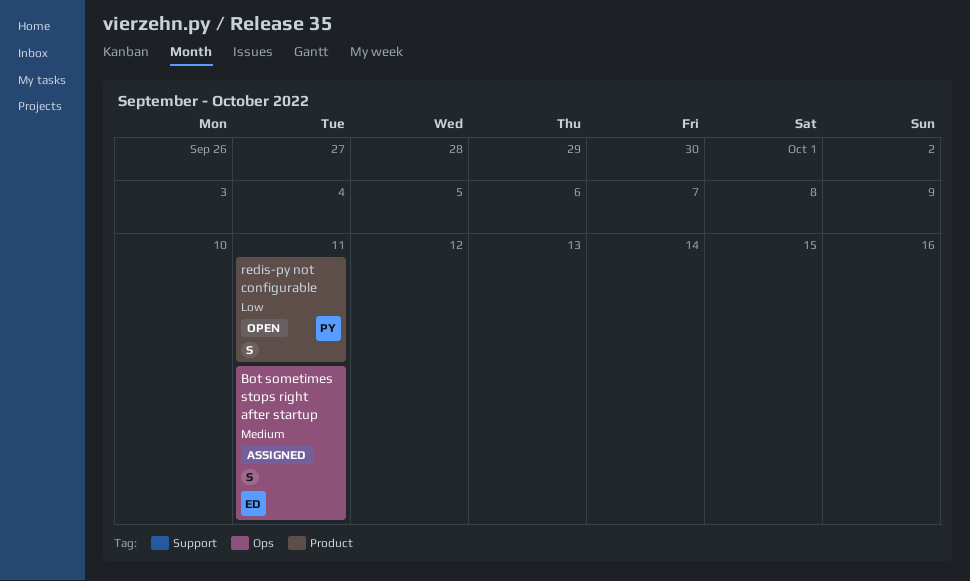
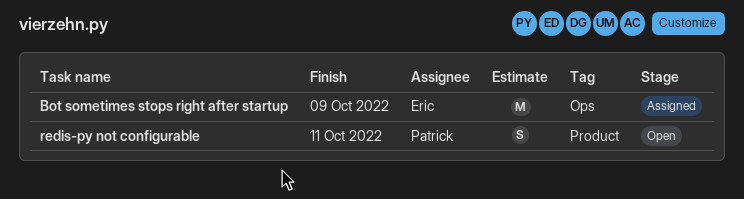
Bot sometimes stops right after startup, estimate: S -> M
Bot sometimes stops right after startup, due: Oct 11 -> Oct 9

